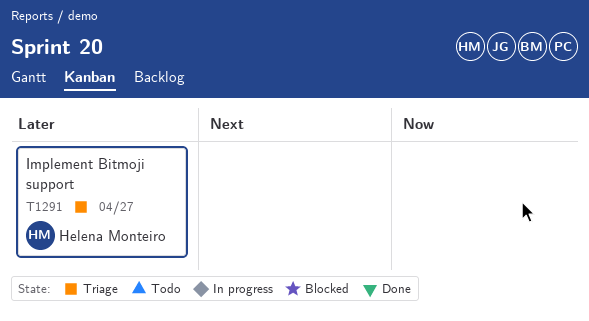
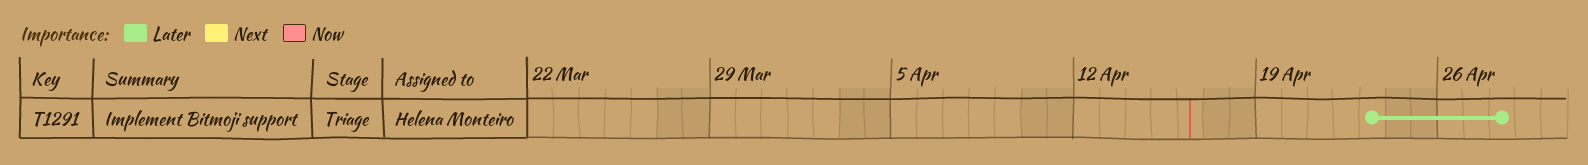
T1291, due: Apr 27 -> Apr 28

